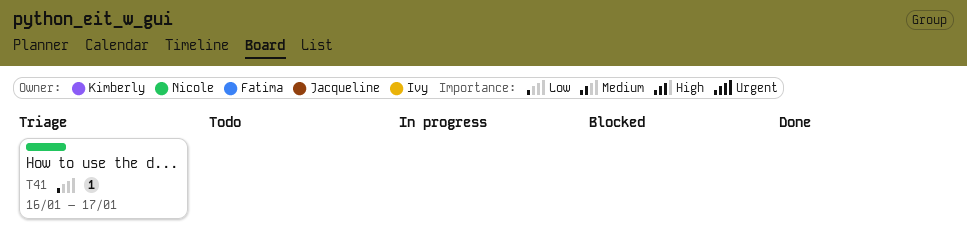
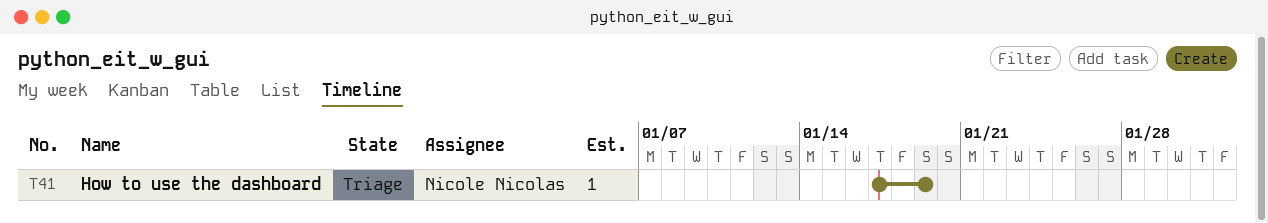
T41, start: Jan 16 -> Jan 17
T41, due: Jan 17 -> Jan 19

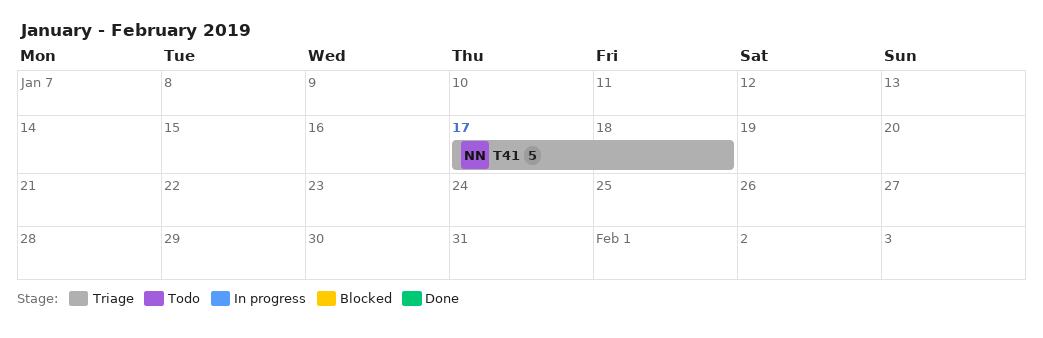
T41, estimate: 1 -> 5
T41, due: Jan 19 -> Jan 18

